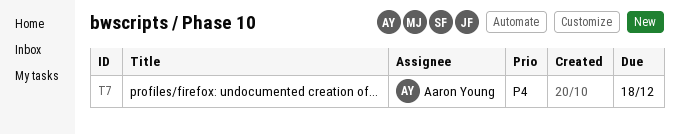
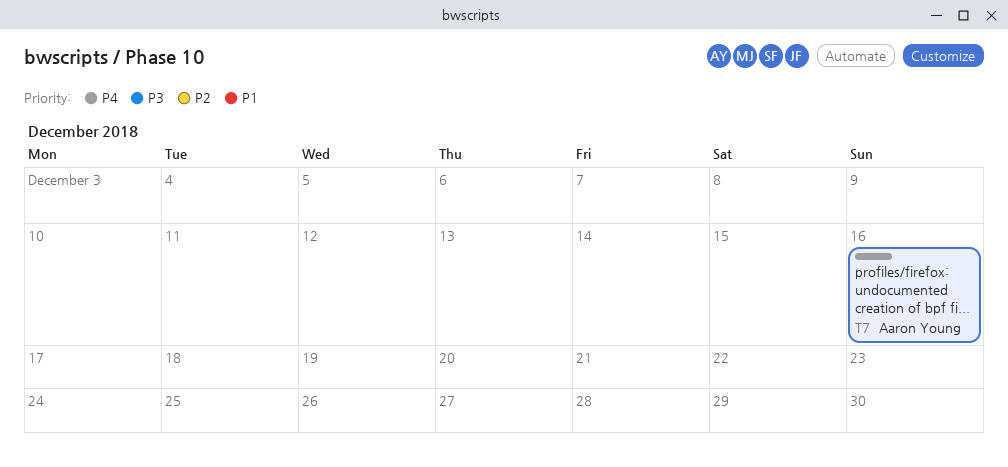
T7, due: Dec 18 -> Dec 16

